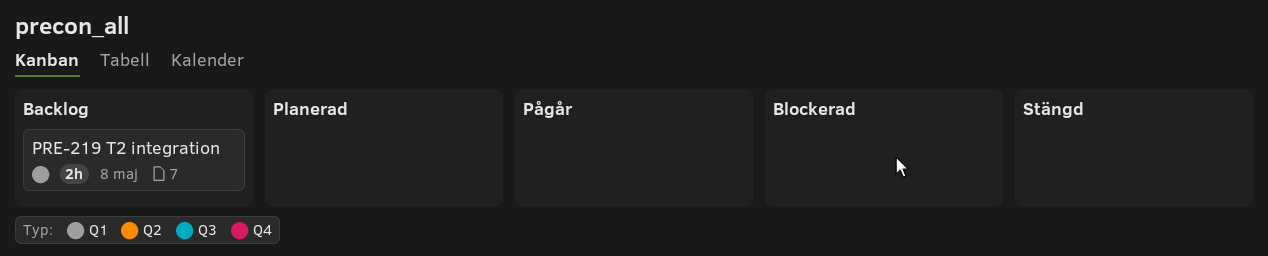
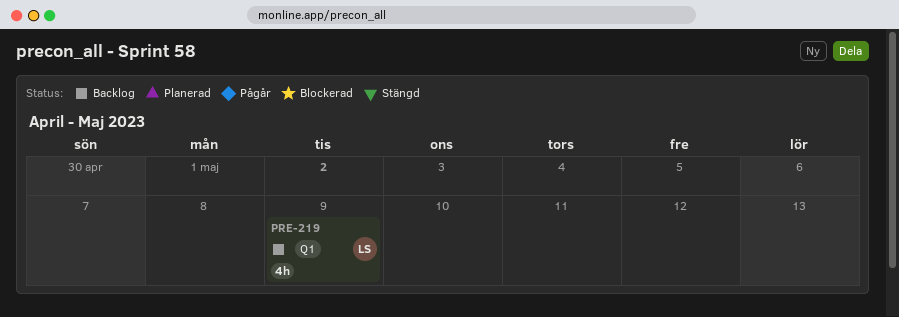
PRE-219, estimate: 2h -> 4h
PRE-219, due: May 8 -> May 9

